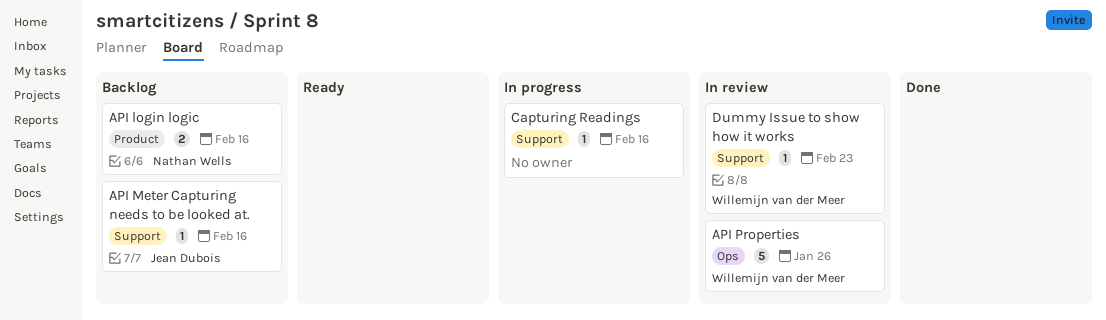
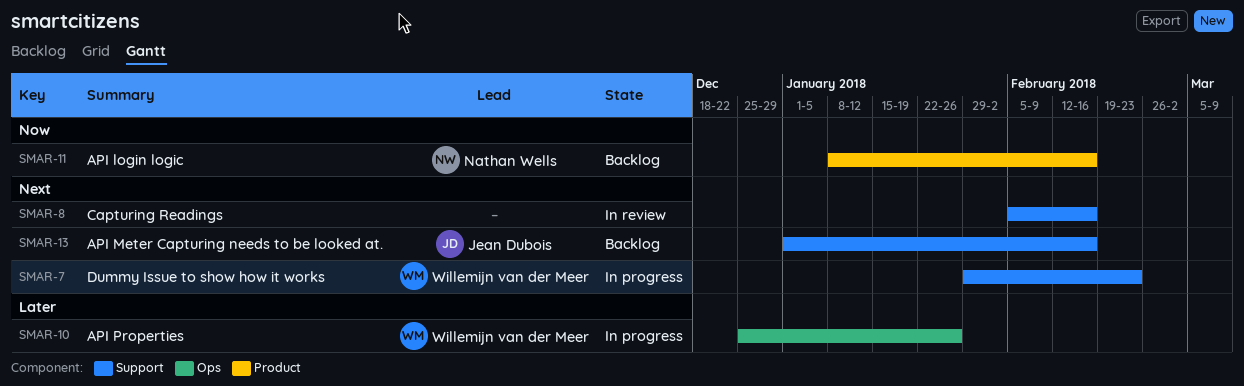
API Properties, status: In review -> In progress
Capturing Readings, status: In progress -> In review
Dummy Issue to show how it works, status: In review -> In progress

